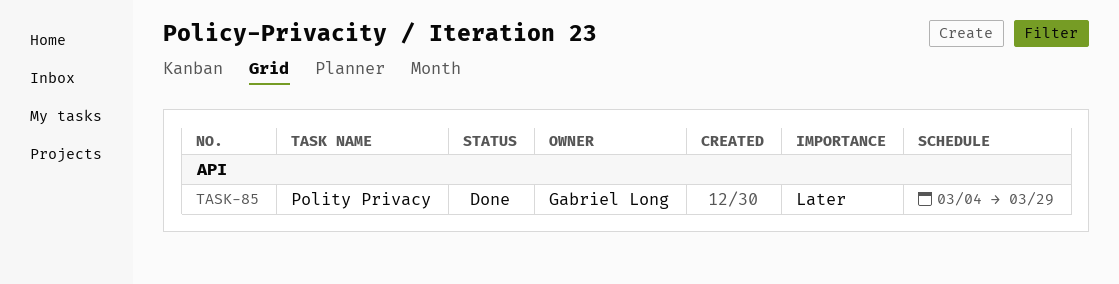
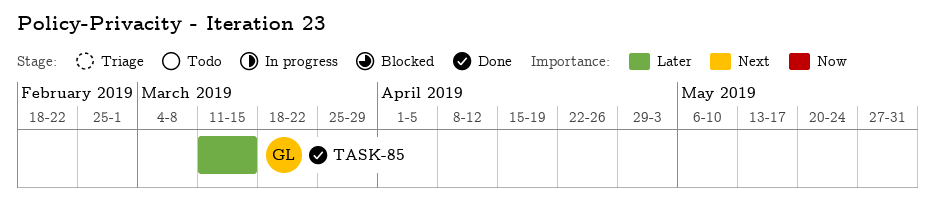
TASK-85, start: Mar 4 -> Mar 11
TASK-85, due: Mar 29 -> Mar 15

